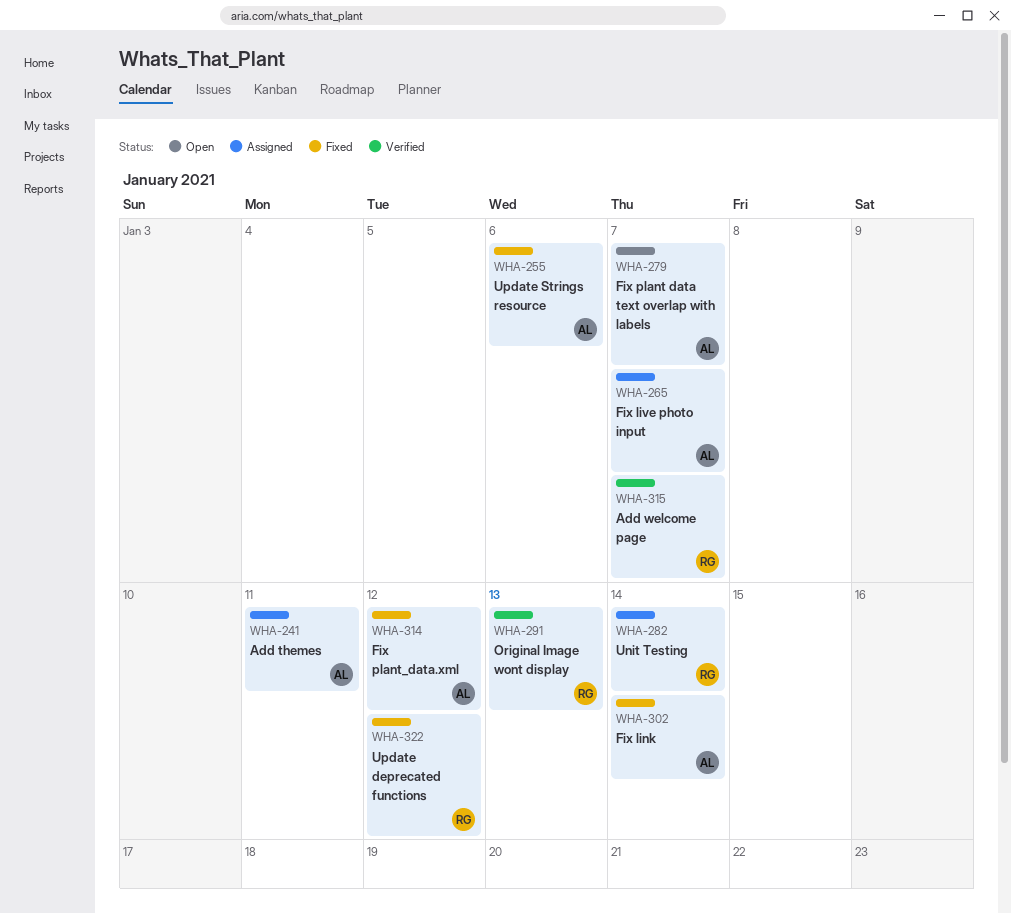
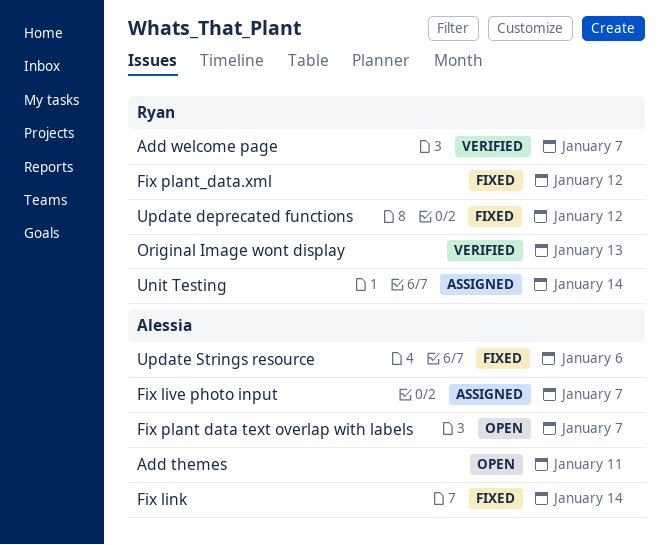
Add themes, status: Assigned -> Open
Fix plant_data.xml, owner: Alessia -> Ryan

